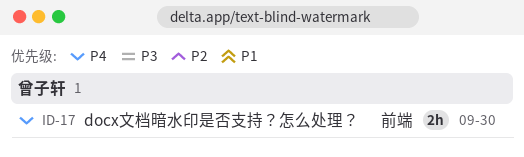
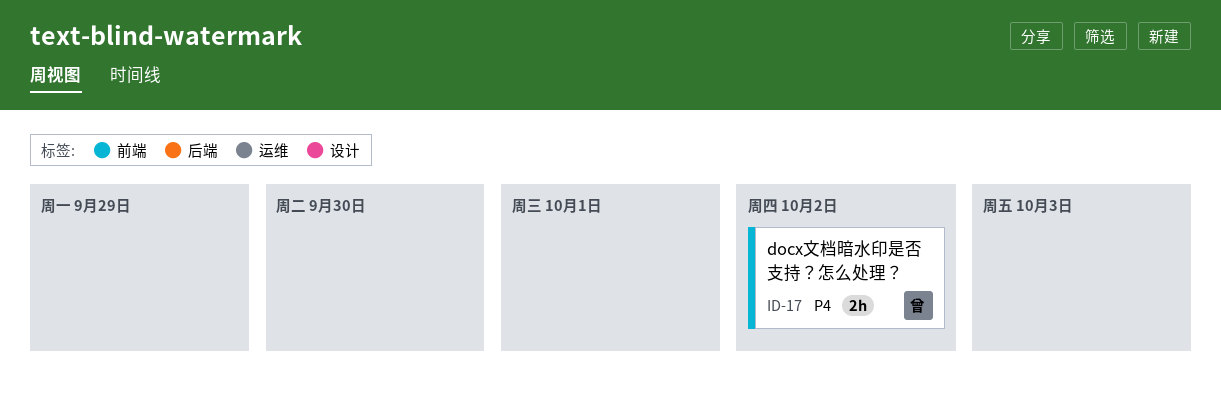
ID-17, due: Sep 30 -> Oct 2

